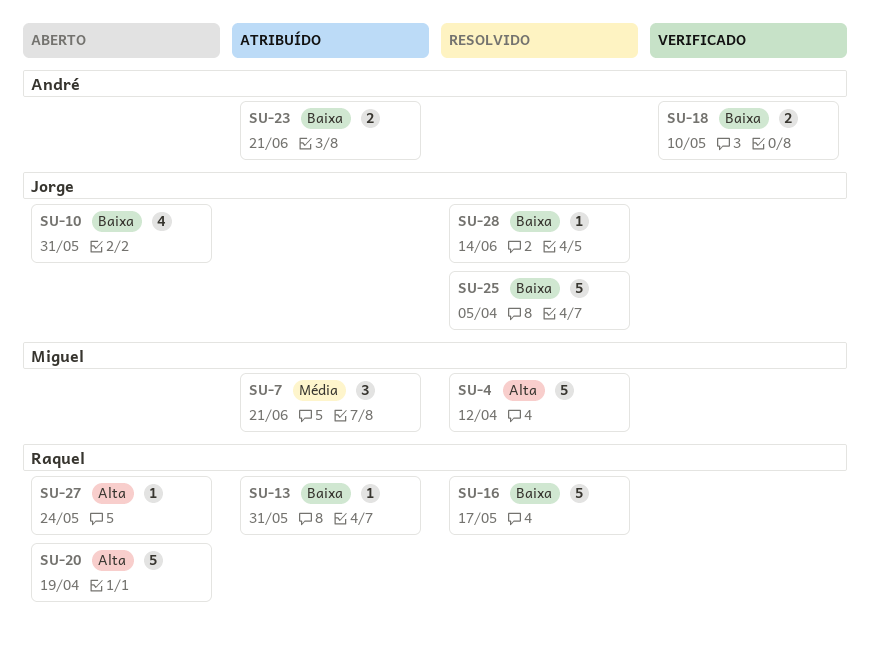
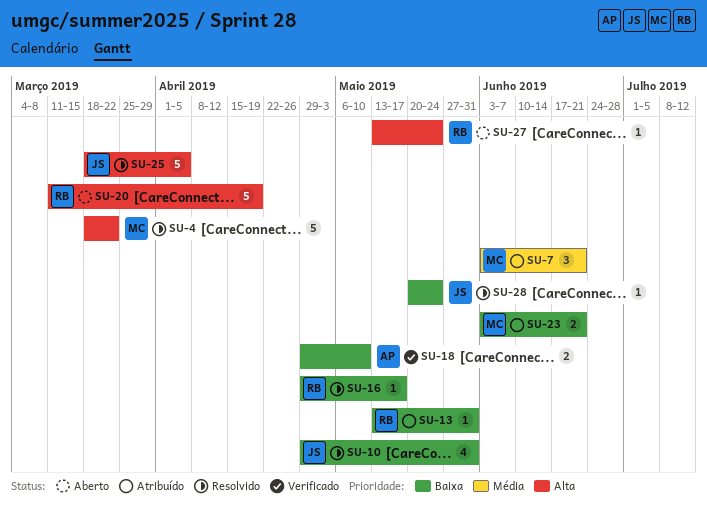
SU-4, due: Apr 12 -> Mar 22
SU-10, status: Aberto -> Resolvido
SU-16, estimate: 5 -> 1
SU-23, owner: André -> Miguel
SU-25, priority: Baixa -> Alta
SU-28, due: Jun 14 -> May 24

